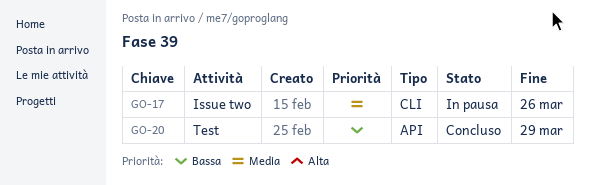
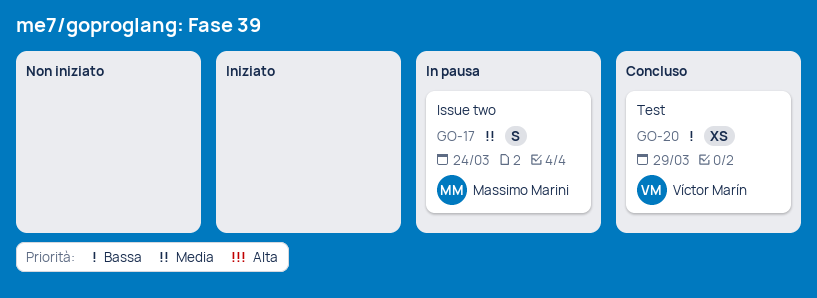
GO-17, due: Mar 26 -> Mar 24

